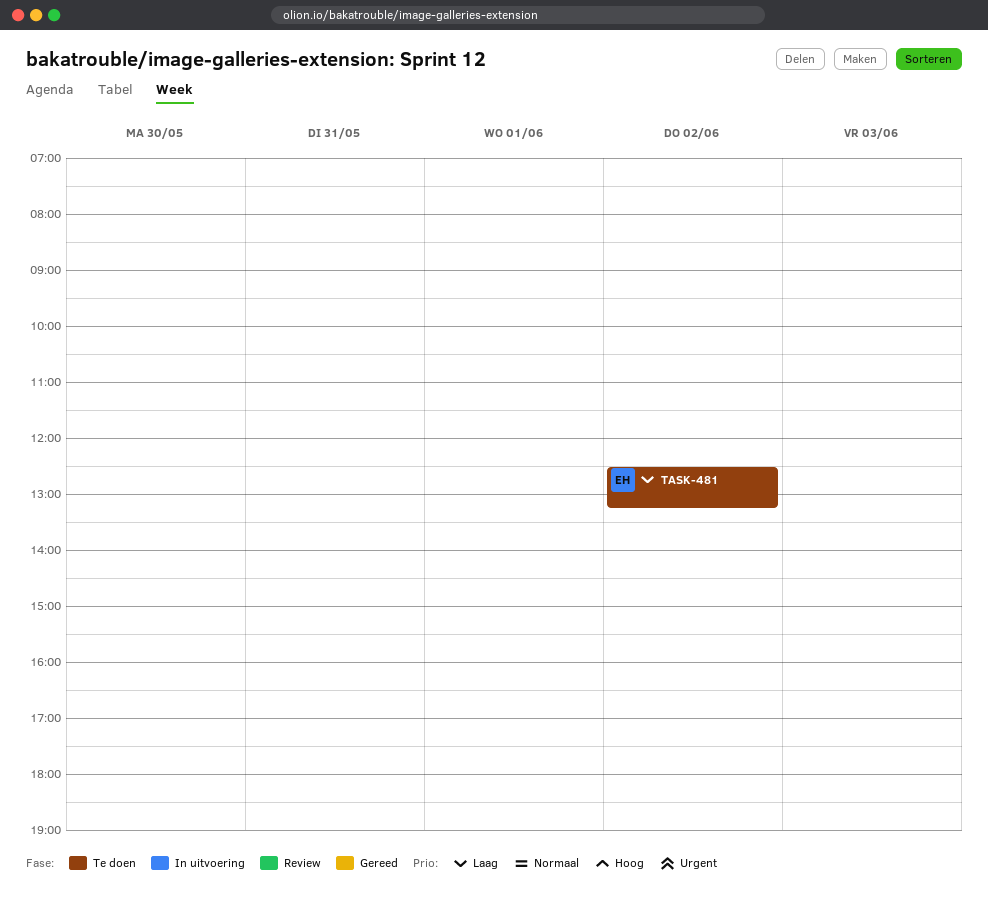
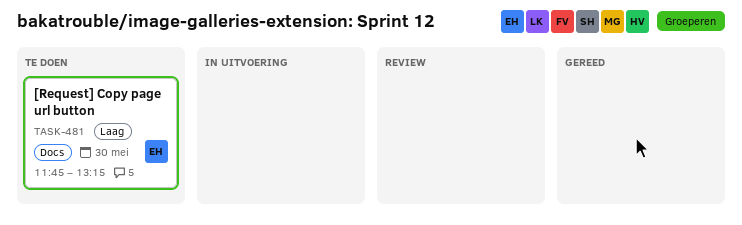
TASK-481, day: Jun 2 -> May 30
TASK-481, begins: 12:30 -> 11:45

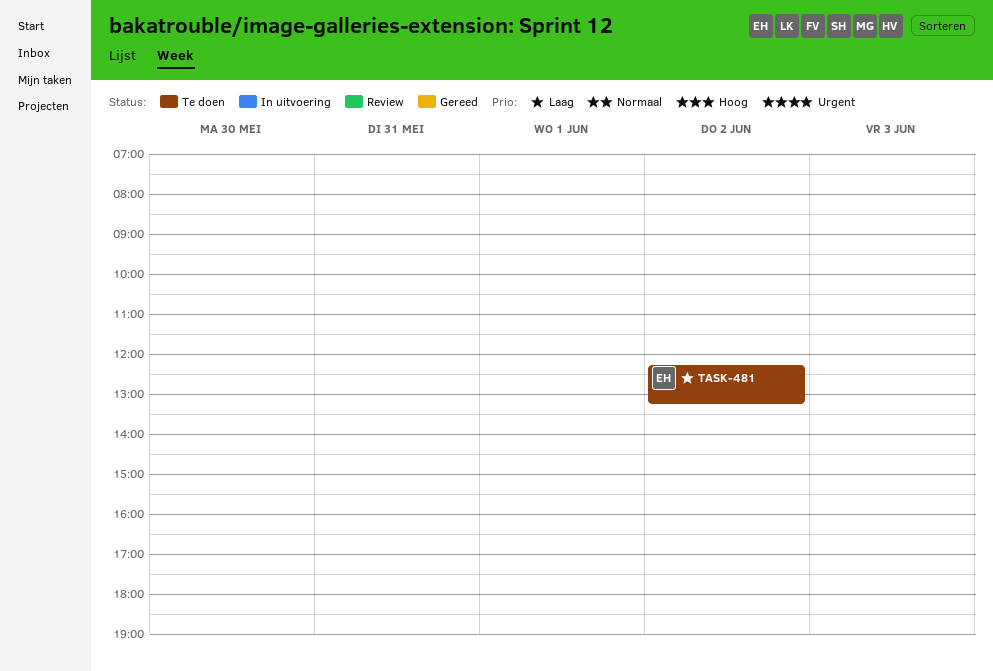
TASK-481, day: May 30 -> Jun 2
TASK-481, begins: 11:45 -> 12:15

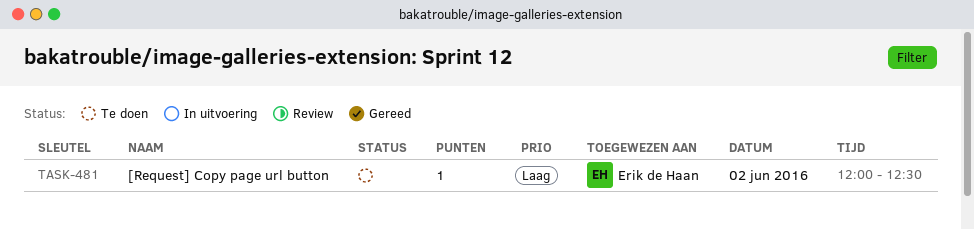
TASK-481, begins: 12:15 -> 12:00
TASK-481, ends: 13:15 -> 12:30

